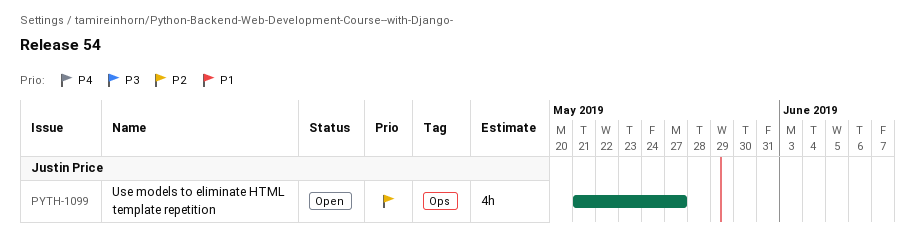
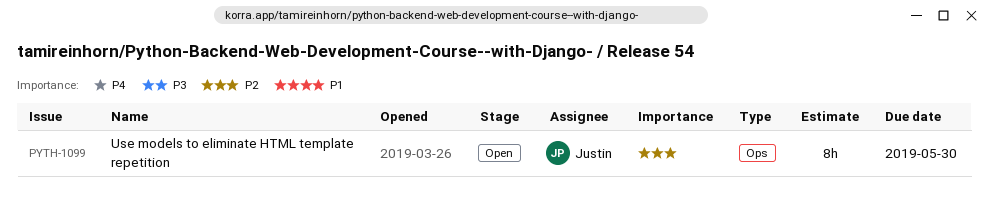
PYTH-1099, estimate: 4h -> 8h
PYTH-1099, due: May 27 -> May 30

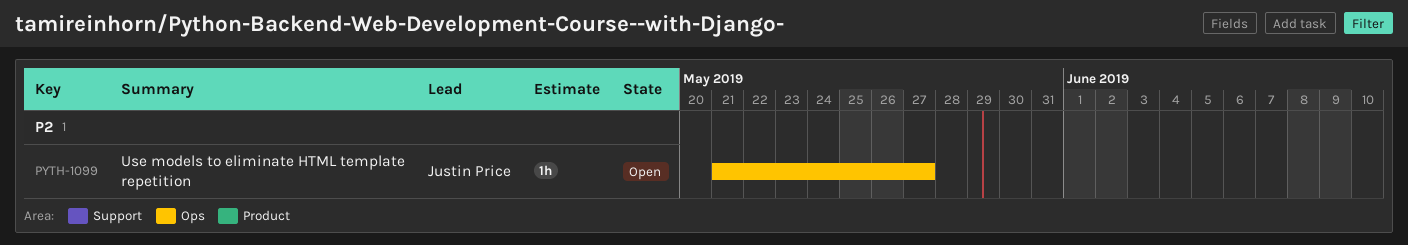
PYTH-1099, estimate: 8h -> 1h
PYTH-1099, due: May 30 -> May 27

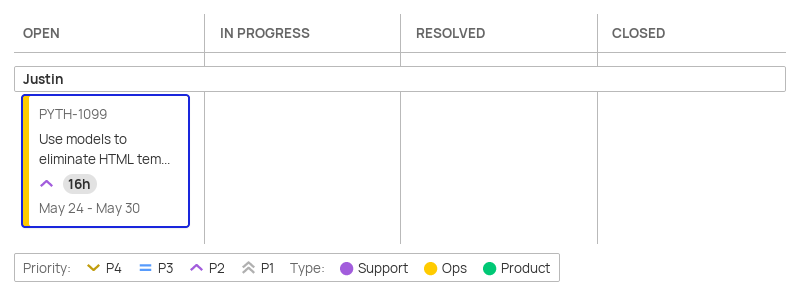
PYTH-1099, estimate: 1h -> 16h
PYTH-1099, start: May 21 -> May 24
PYTH-1099, due: May 27 -> May 30

